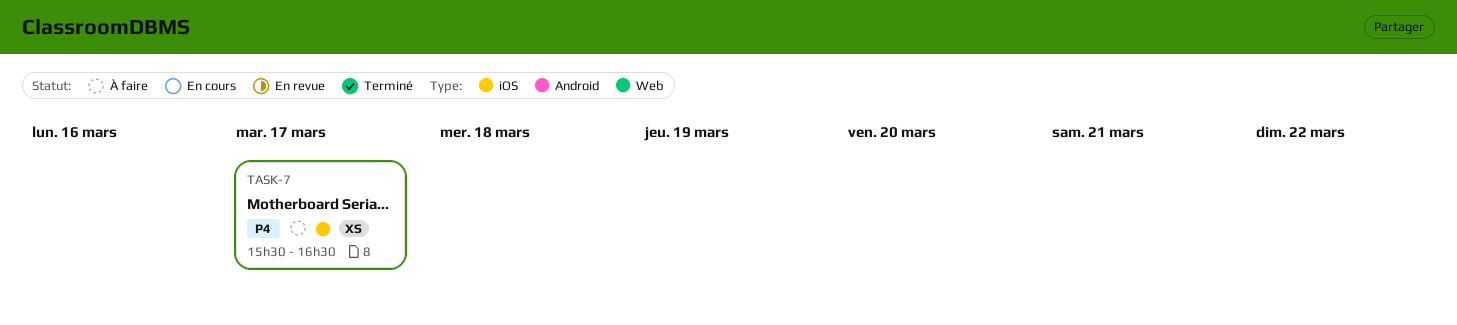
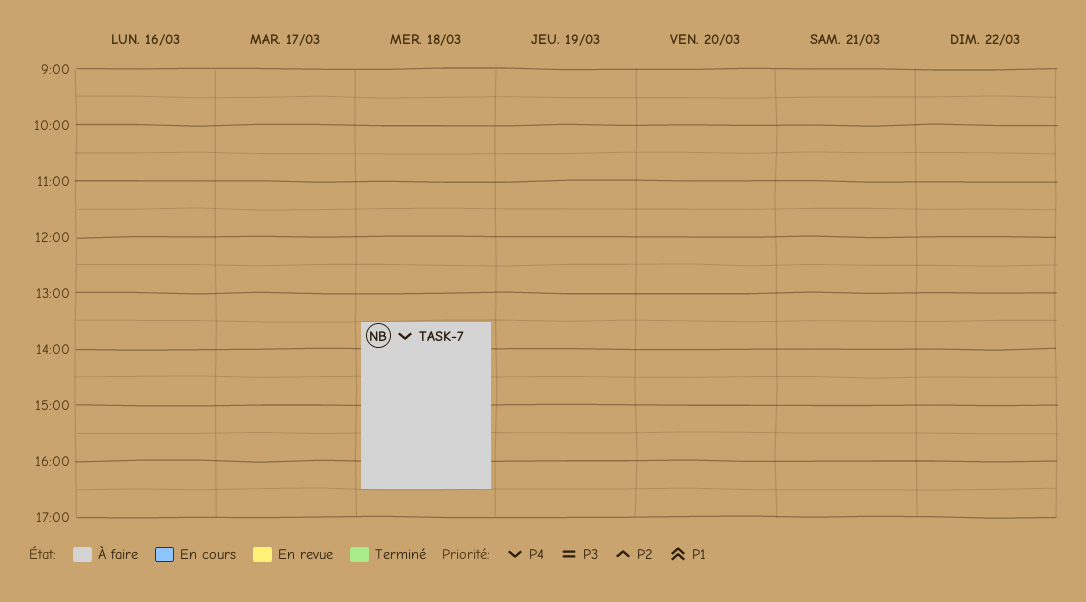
TASK-7, day: Mar 17 -> Mar 18
TASK-7, begins: 15:30 -> 13:30

